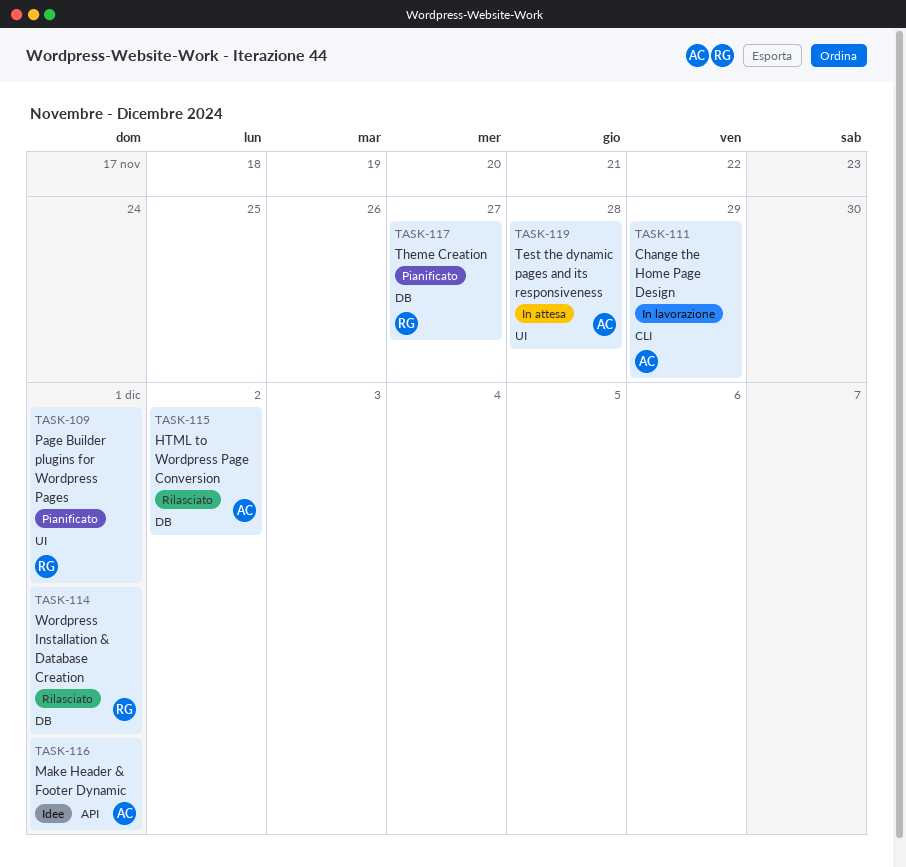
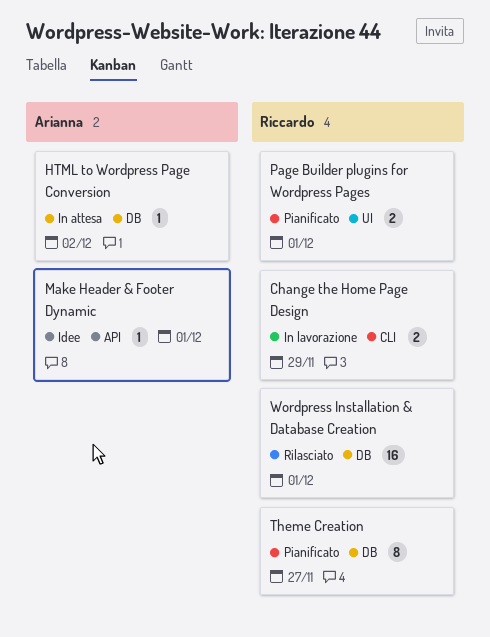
Change the Home Page Design, owner: Arianna -> Riccardo
HTML to Wordpress Page Conversion, status: Rilasciato -> In attesa
Test the dynamic pages and its responsiveness: present -> none

